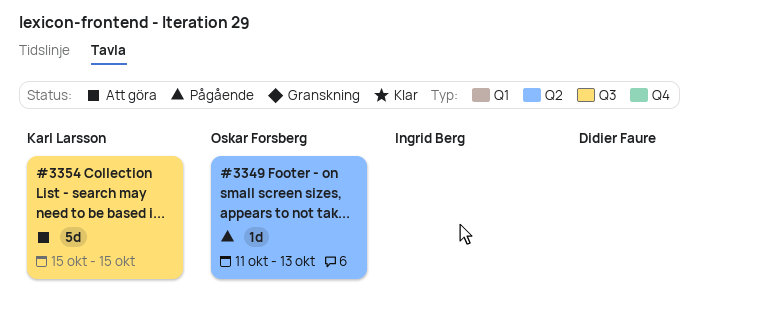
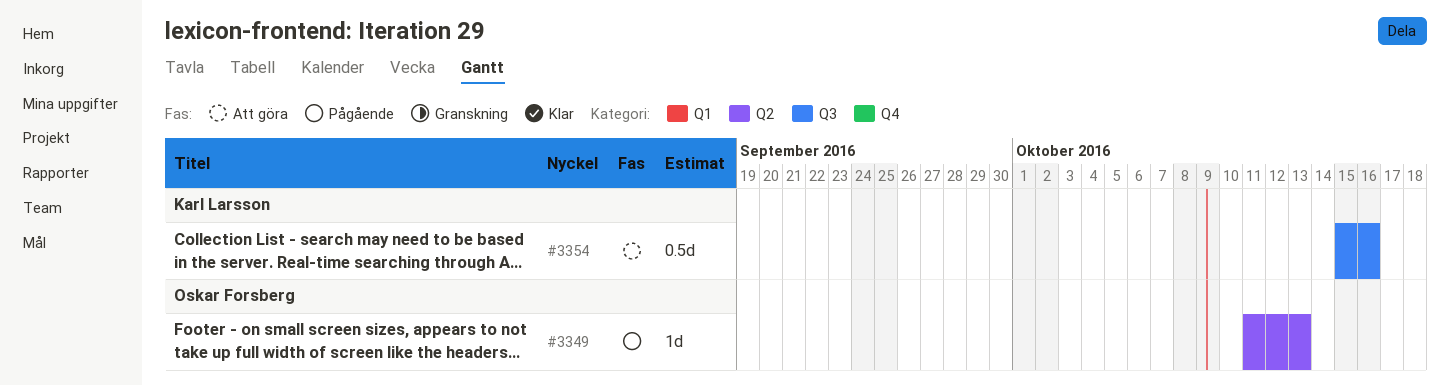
#3354, estimate: 5d -> 0.5d
#3354, due: Oct 15 -> Oct 16

